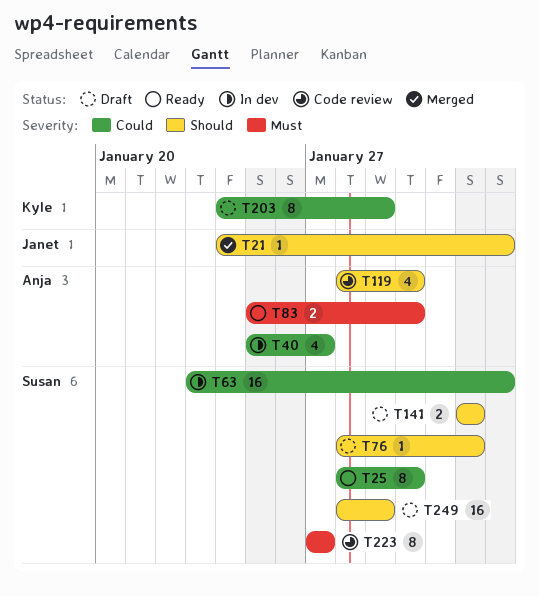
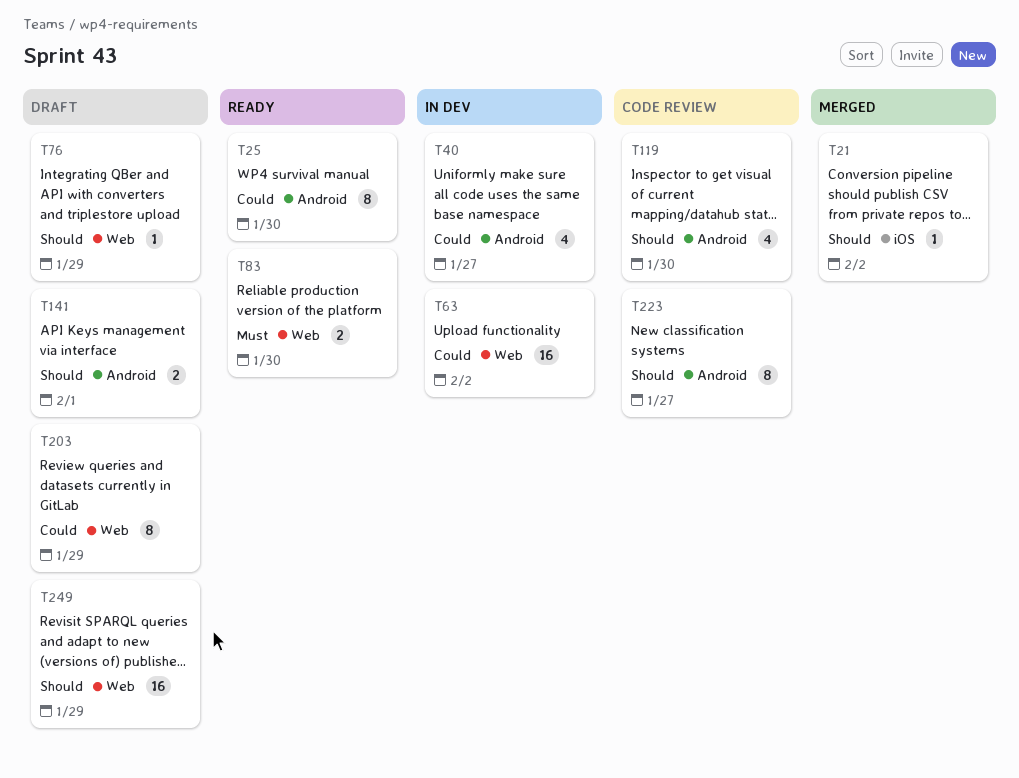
T76, due: Feb 1 -> Jan 29
T223, priority: Must -> Should

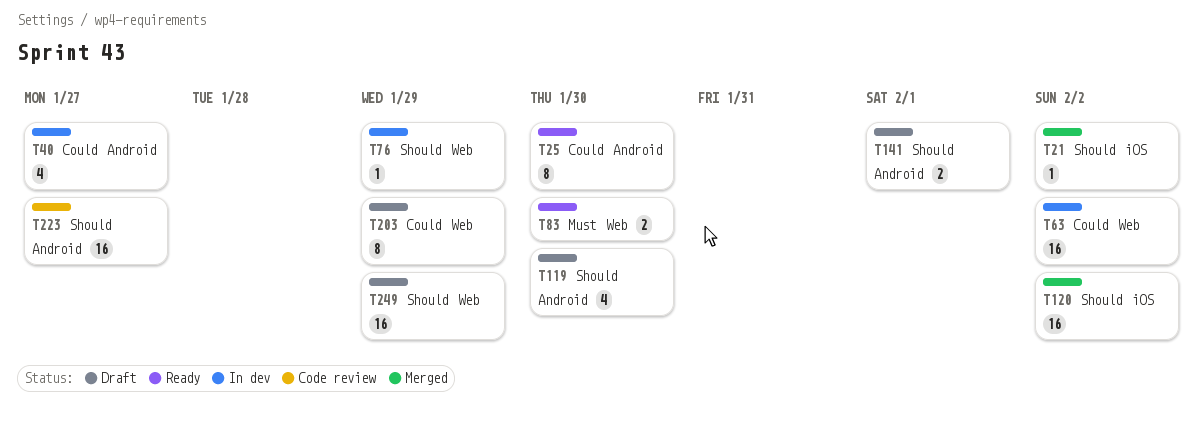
T76, status: Draft -> In dev
T119, status: Code review -> Draft
T120: none -> present
T223, estimate: 8 -> 16

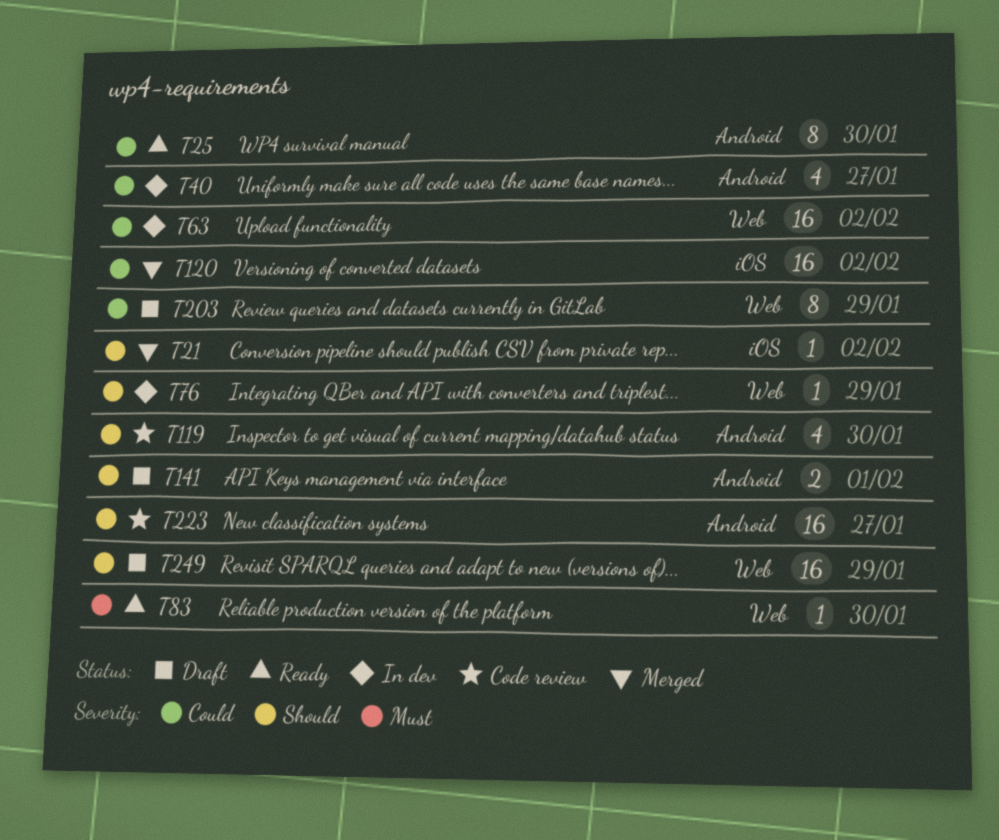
T83, estimate: 2 -> 1
T119, status: Draft -> Code review
T120, priority: Should -> Could

